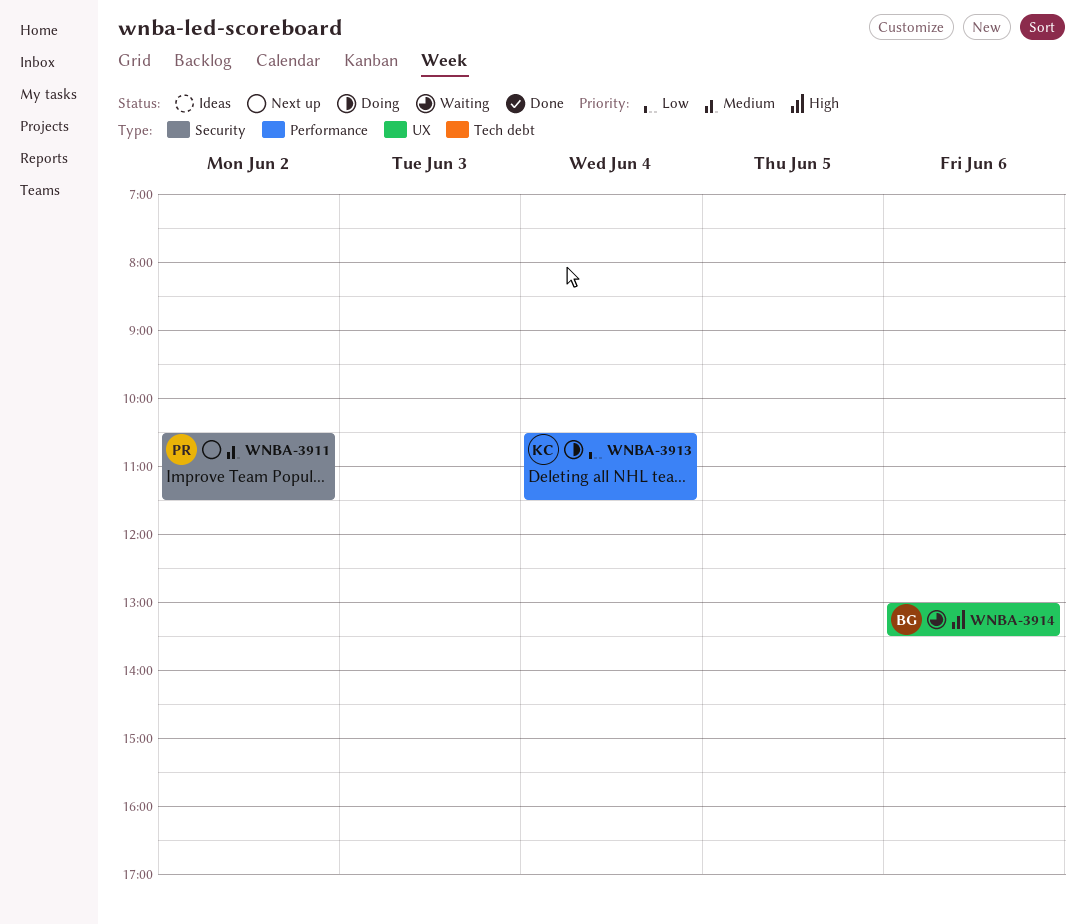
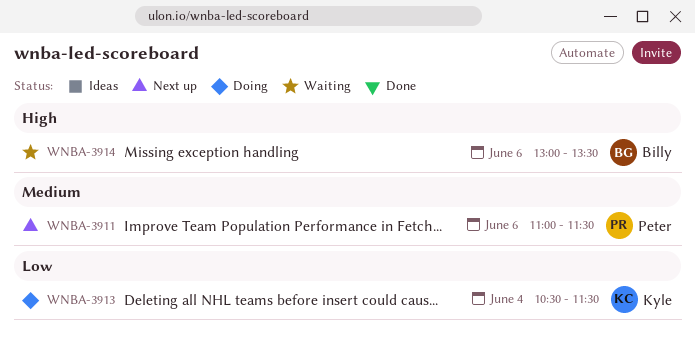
WNBA-3911, day: Jun 2 -> Jun 6
WNBA-3911, begins: 10:30 -> 11:00

